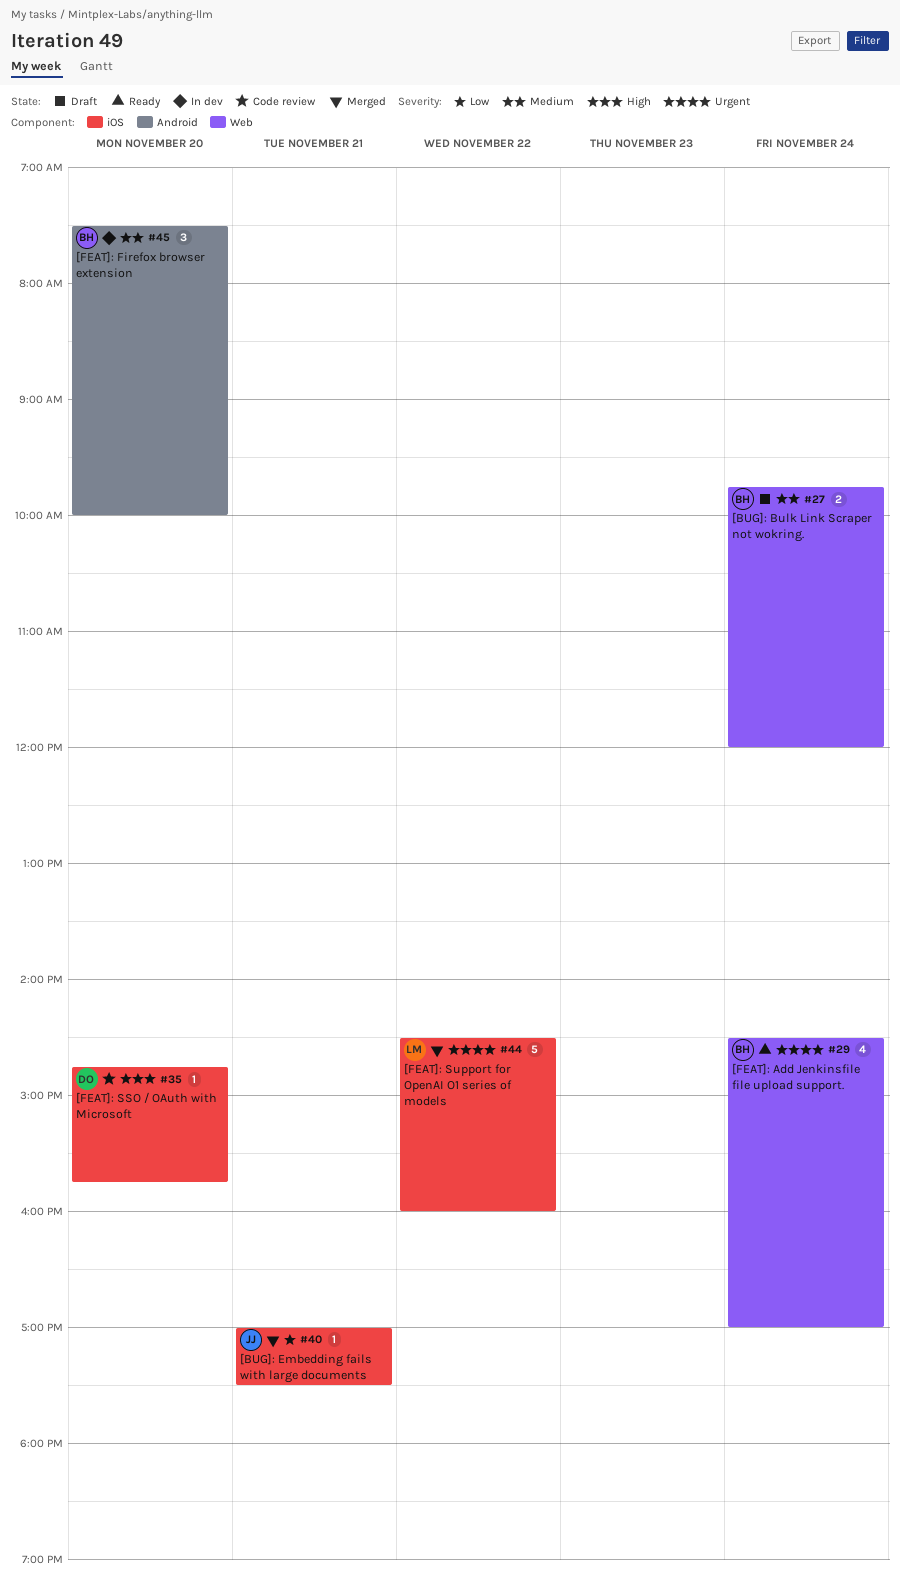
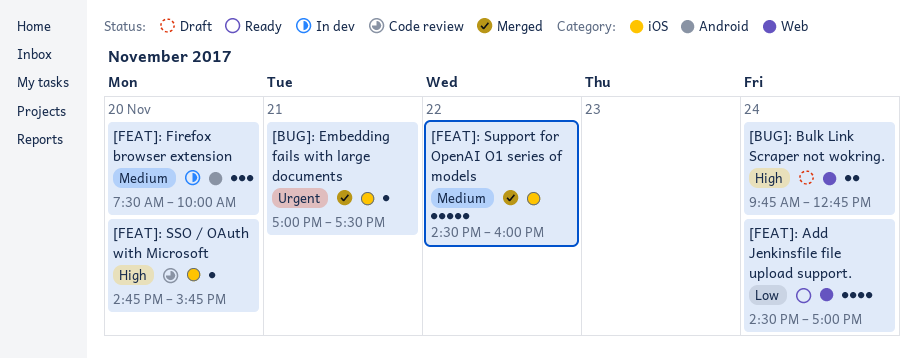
[BUG]: Bulk Link Scraper not wokring., priority: Medium -> High
[BUG]: Bulk Link Scraper not wokring., ends: 12:00 -> 12:45
[BUG]: Embedding fails with large documents, priority: Low -> Urgent
[FEAT]: Add Jenkinsfile file upload support., priority: Urgent -> Low
[FEAT]: Support for OpenAI O1 series of models, priority: Urgent -> Medium

